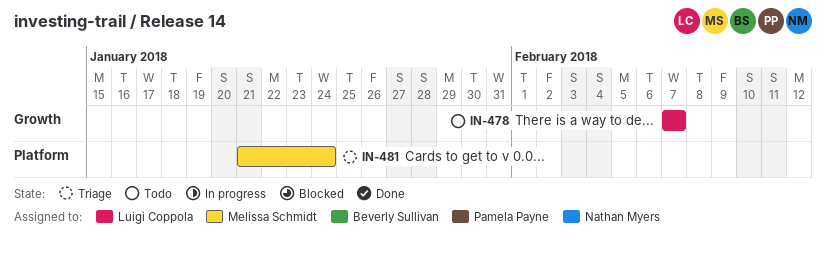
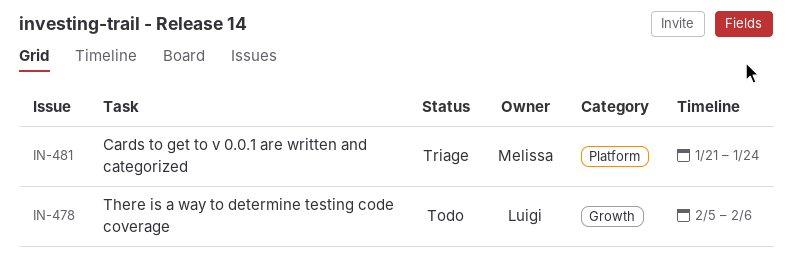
IN-478, start: Feb 7 -> Feb 5
IN-478, due: Feb 7 -> Feb 6

